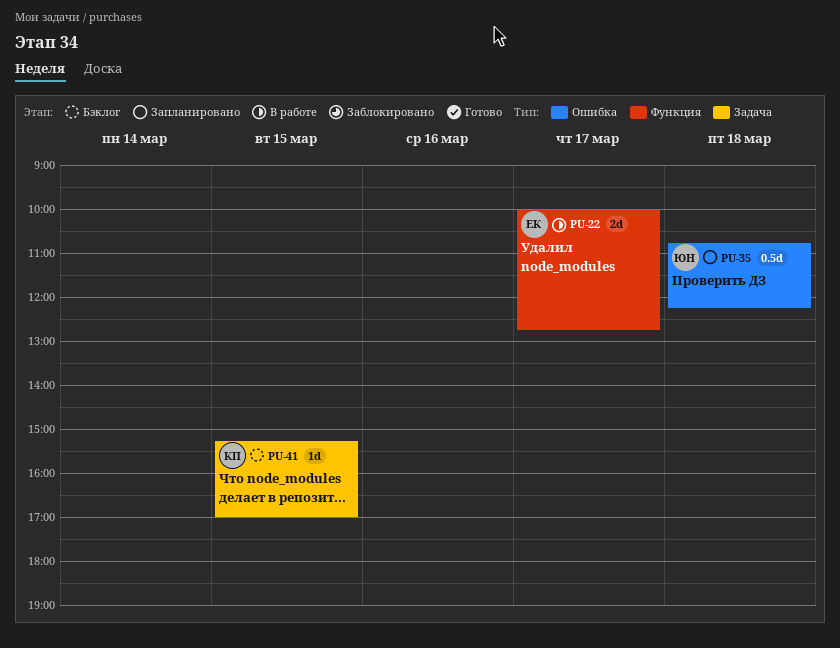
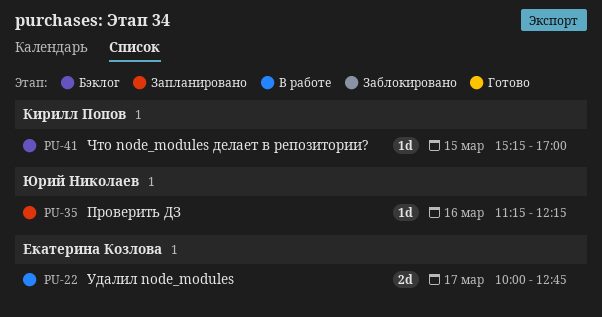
PU-35, estimate: 0.5d -> 1d
PU-35, day: Mar 18 -> Mar 16
PU-35, begins: 10:45 -> 11:15

